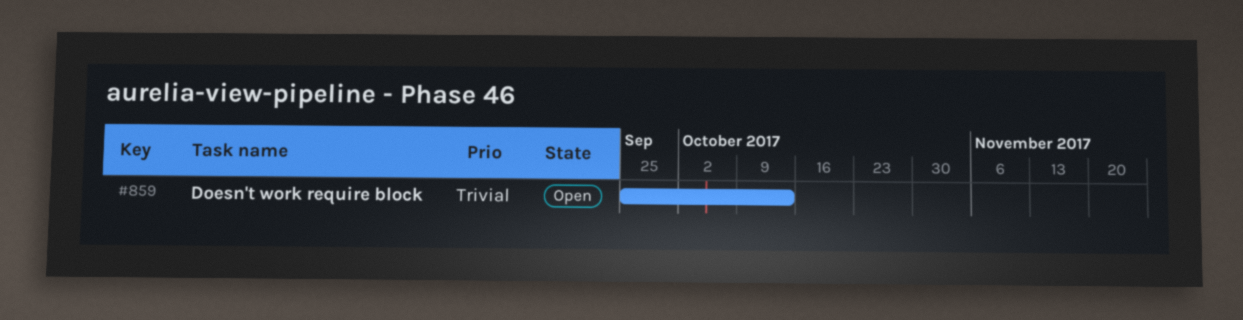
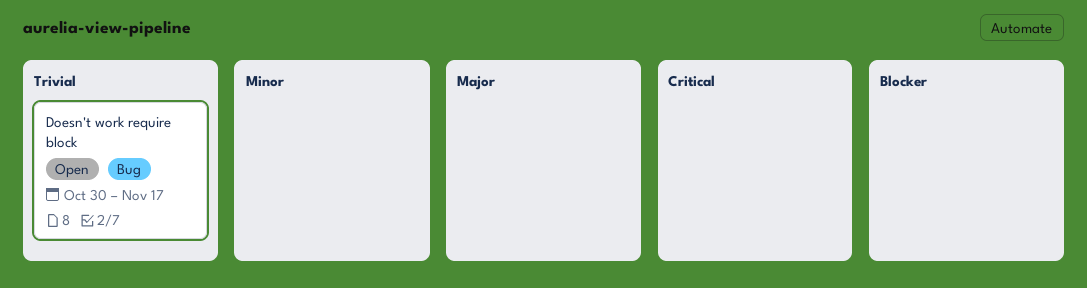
Doesn't work require block, start: Sep 25 -> Oct 30
Doesn't work require block, due: Oct 13 -> Nov 17

